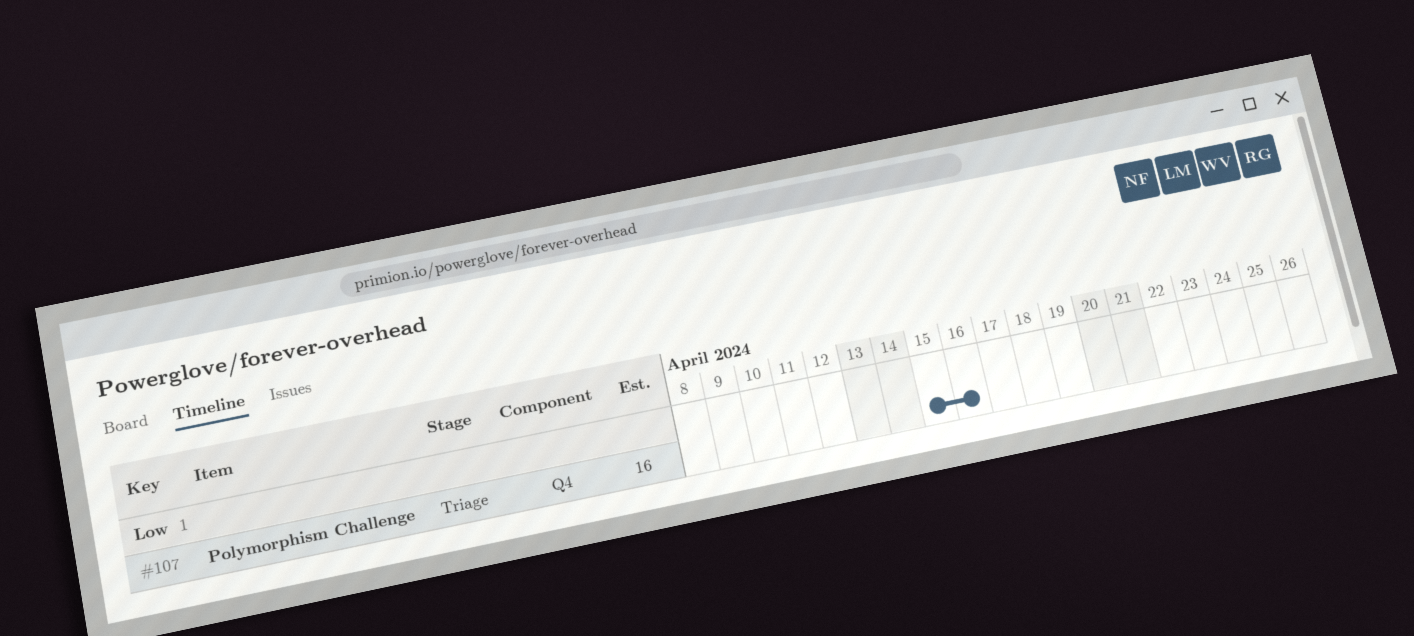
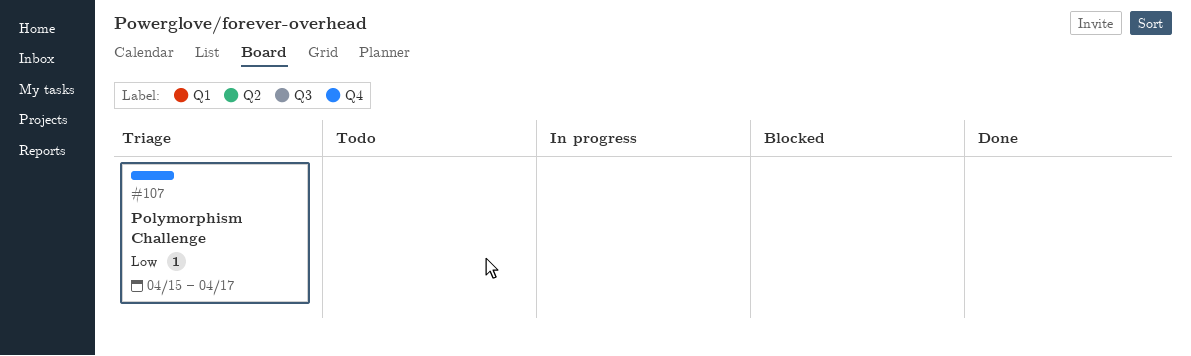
#107, estimate: 16 -> 1
#107, due: Apr 16 -> Apr 17

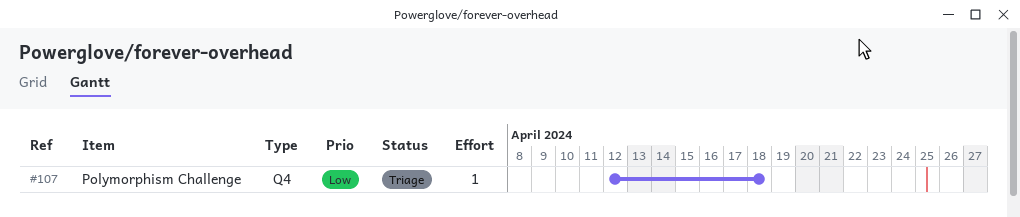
#107, start: Apr 15 -> Apr 12
#107, due: Apr 17 -> Apr 18

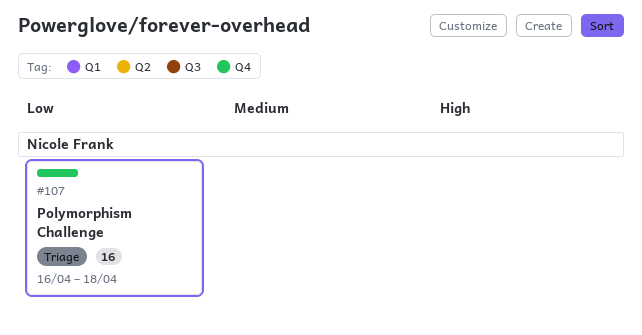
#107, estimate: 1 -> 16
#107, start: Apr 12 -> Apr 16

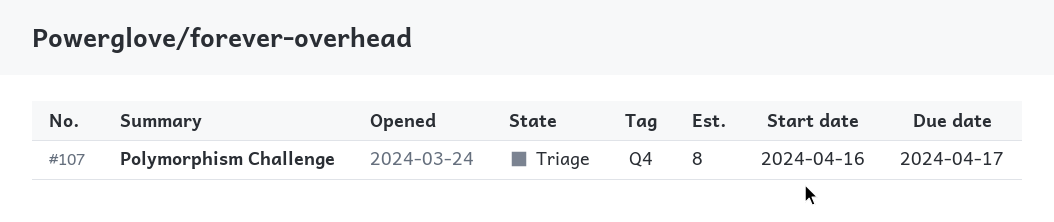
#107, estimate: 16 -> 8
#107, due: Apr 18 -> Apr 17

